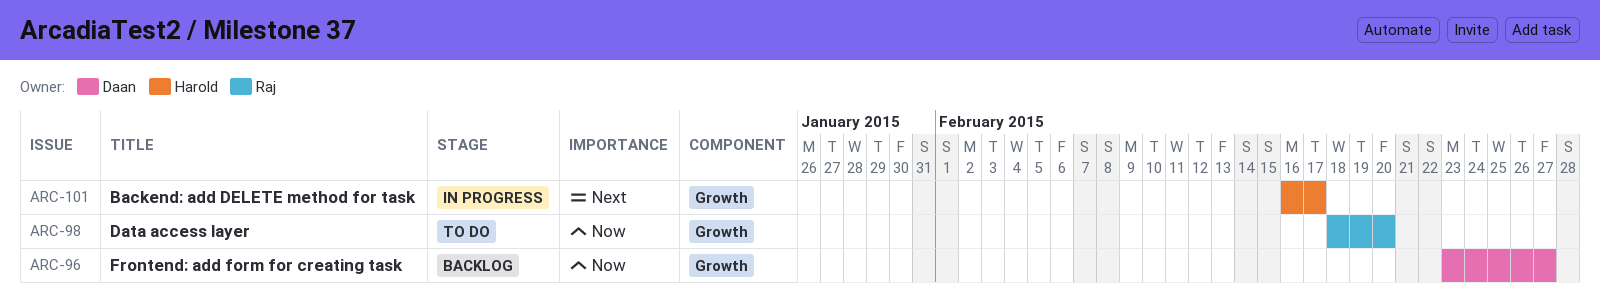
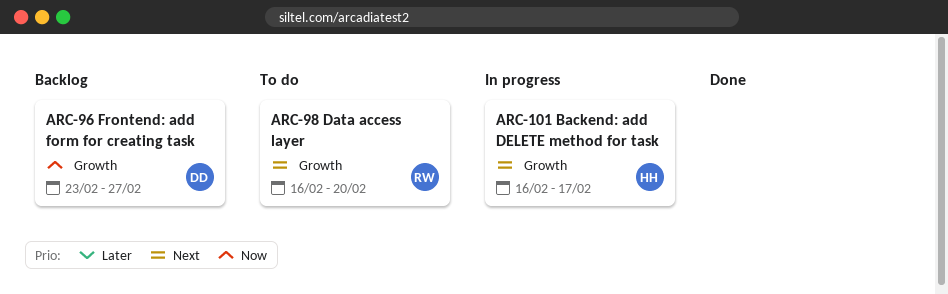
ARC-98, priority: Now -> Next
ARC-98, start: Feb 18 -> Feb 16

